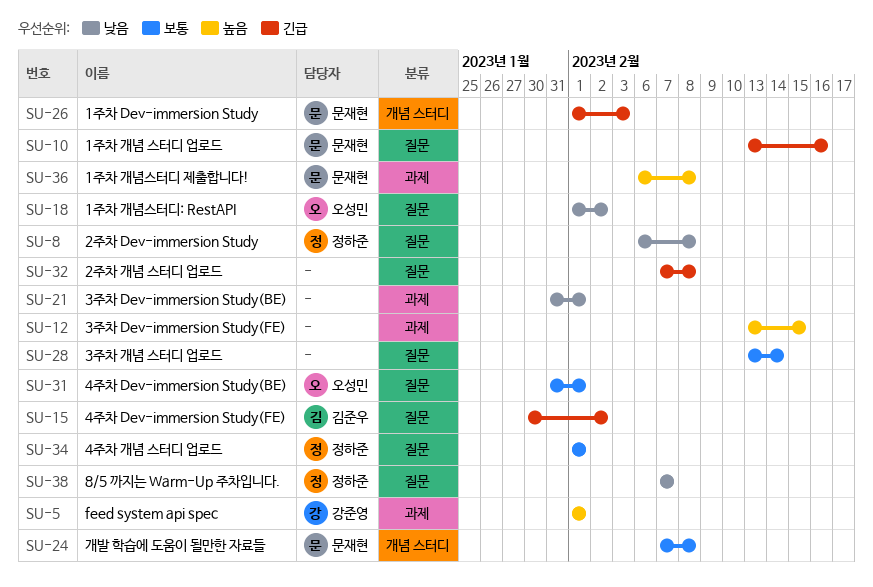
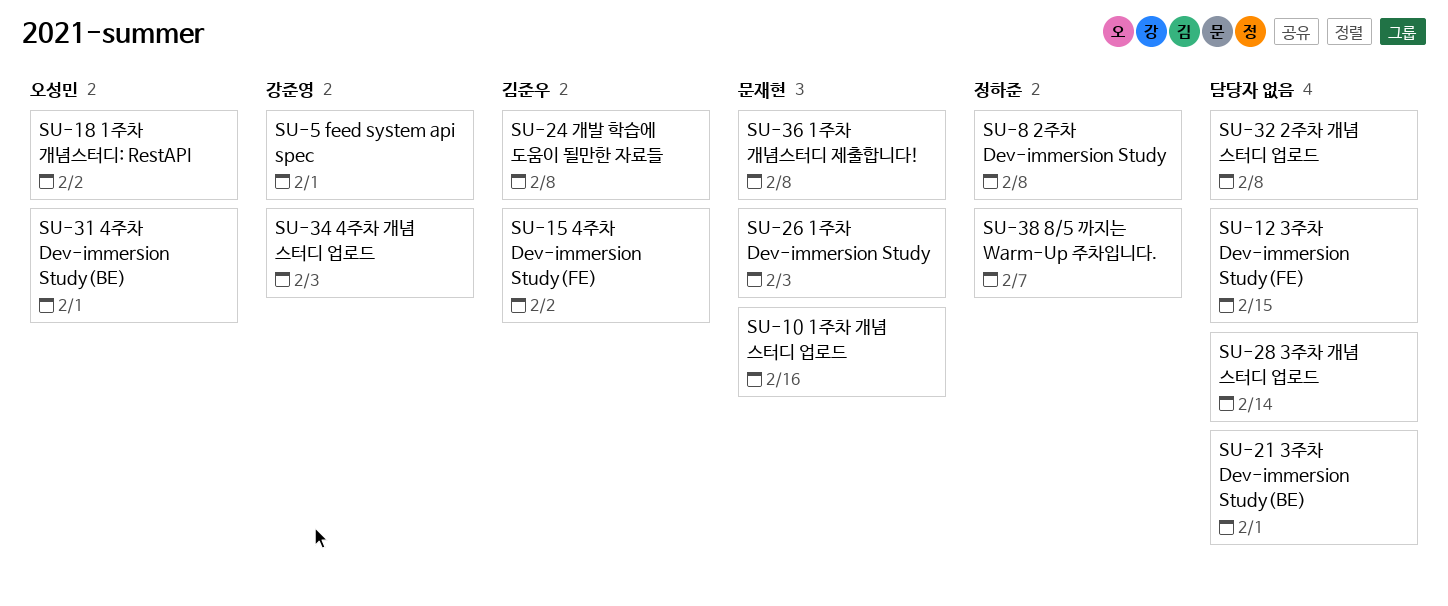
SU-24, owner: 문재현 -> 김준우
SU-34, owner: 정하준 -> 강준영
SU-34, due: Feb 1 -> Feb 3

